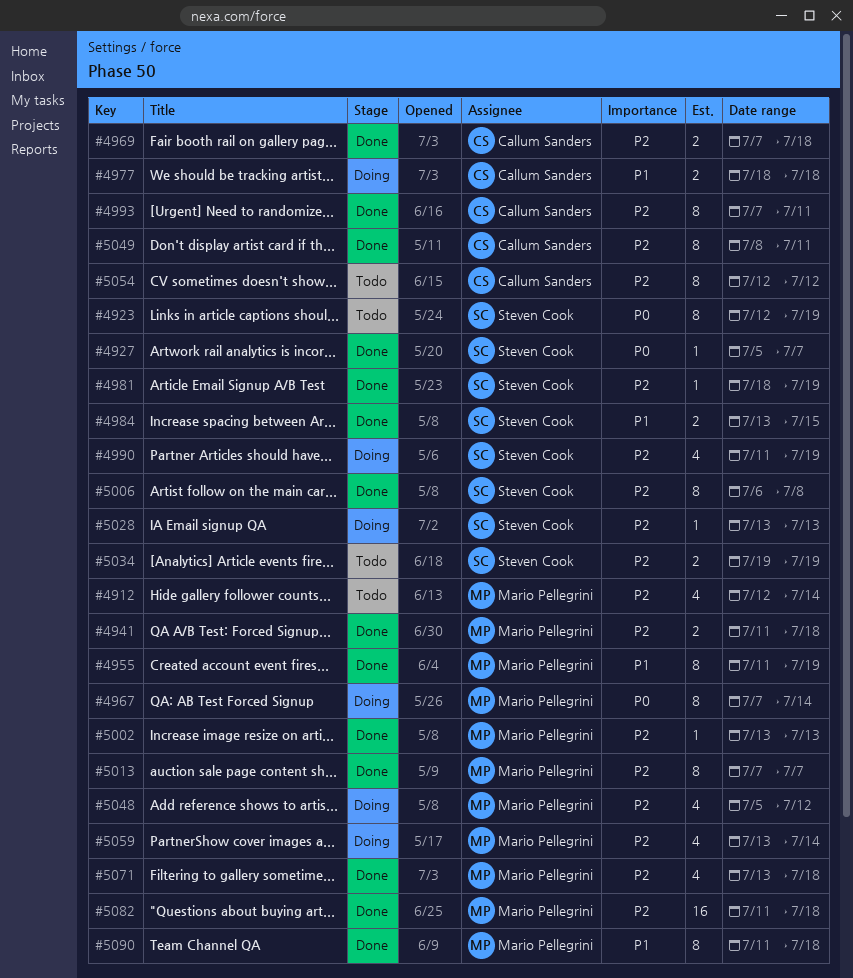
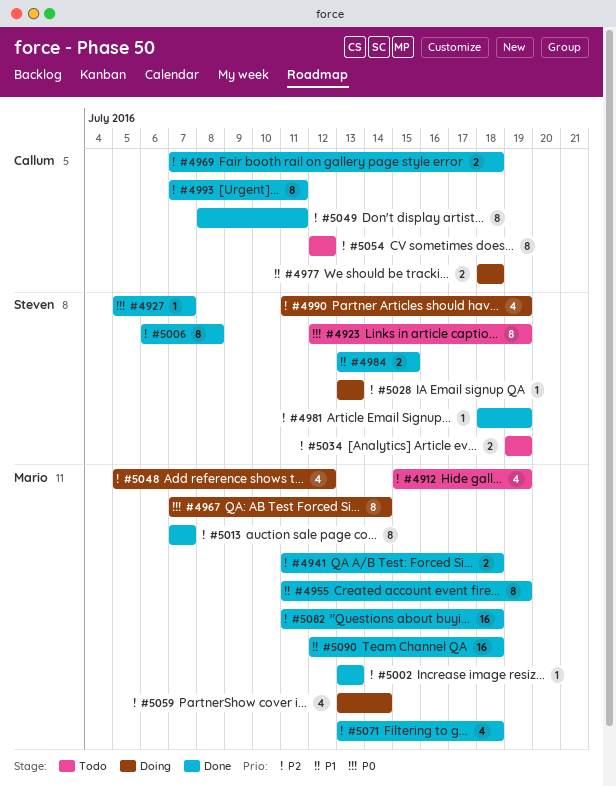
#4912, start: Jul 12 -> Jul 15
#4912, due: Jul 14 -> Jul 19
#5090, estimate: 8 -> 16
#5090, start: Jul 11 -> Jul 12

